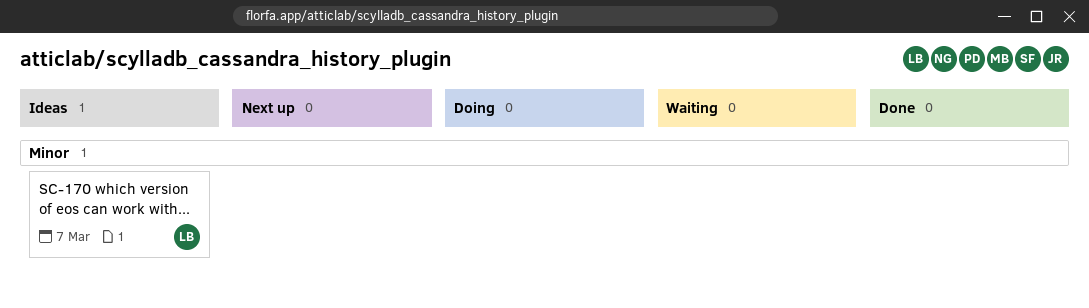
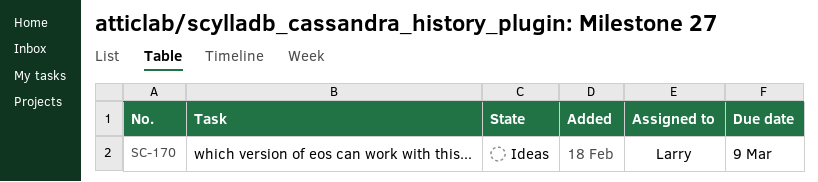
SC-170, due: Mar 7 -> Mar 9

